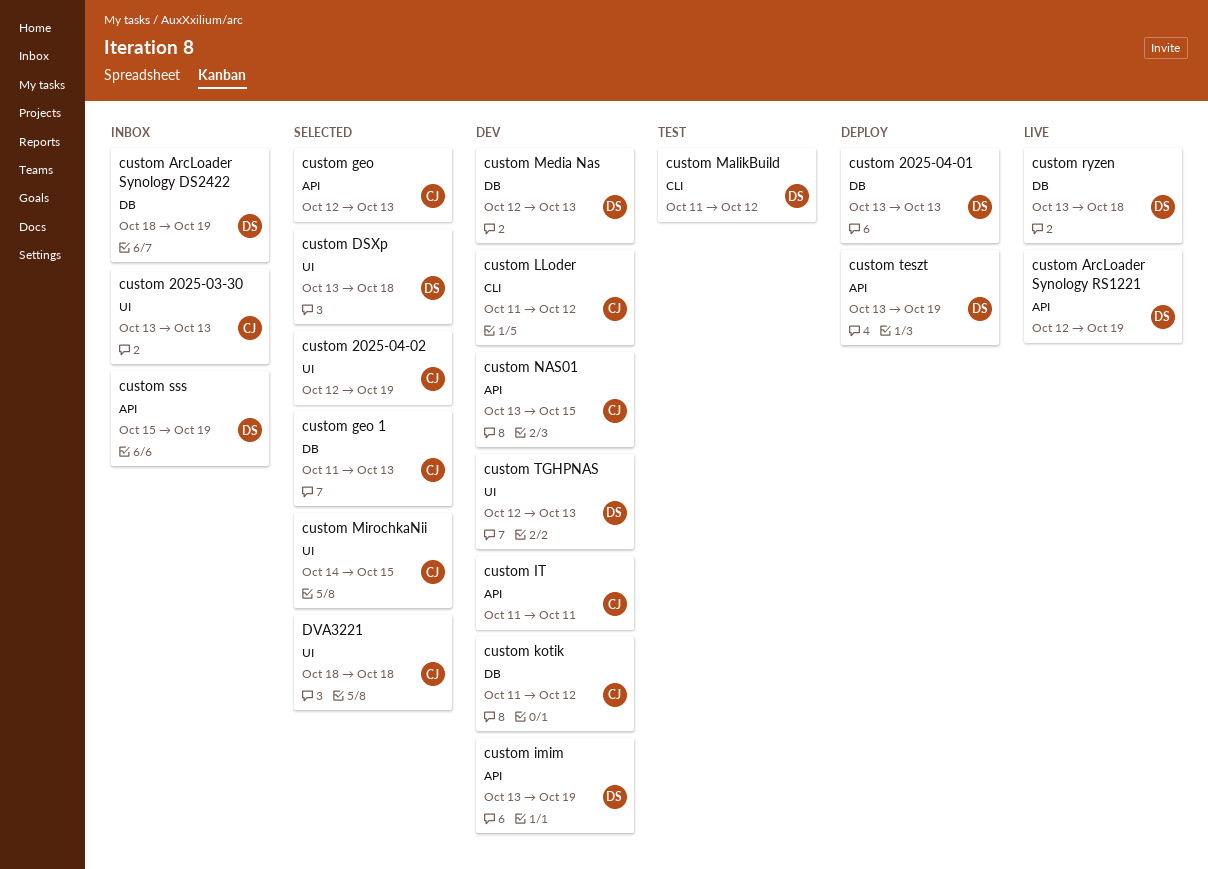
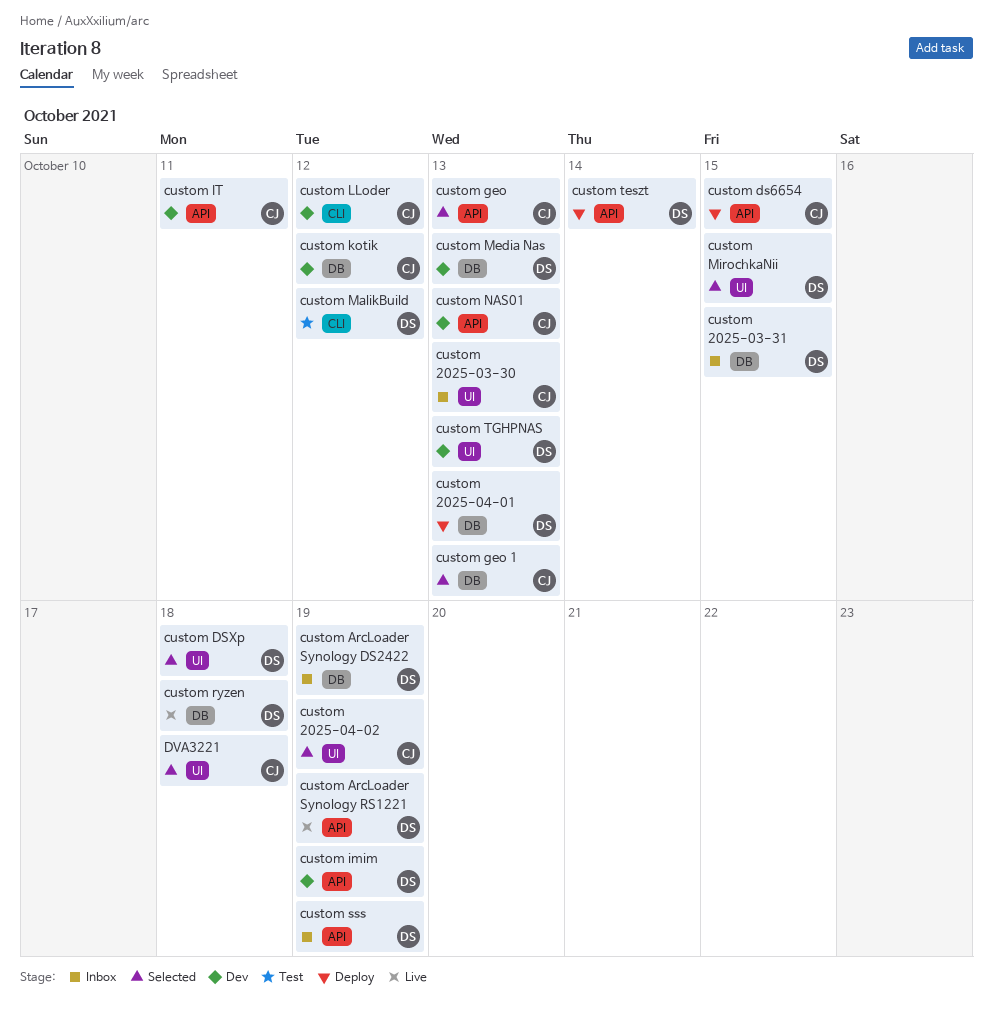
custom 2025-03-31: none -> present
custom ds6654: none -> present
custom MirochkaNii, owner: CJ -> DS
custom NAS01, due: Oct 15 -> Oct 13
custom teszt, due: Oct 19 -> Oct 14

